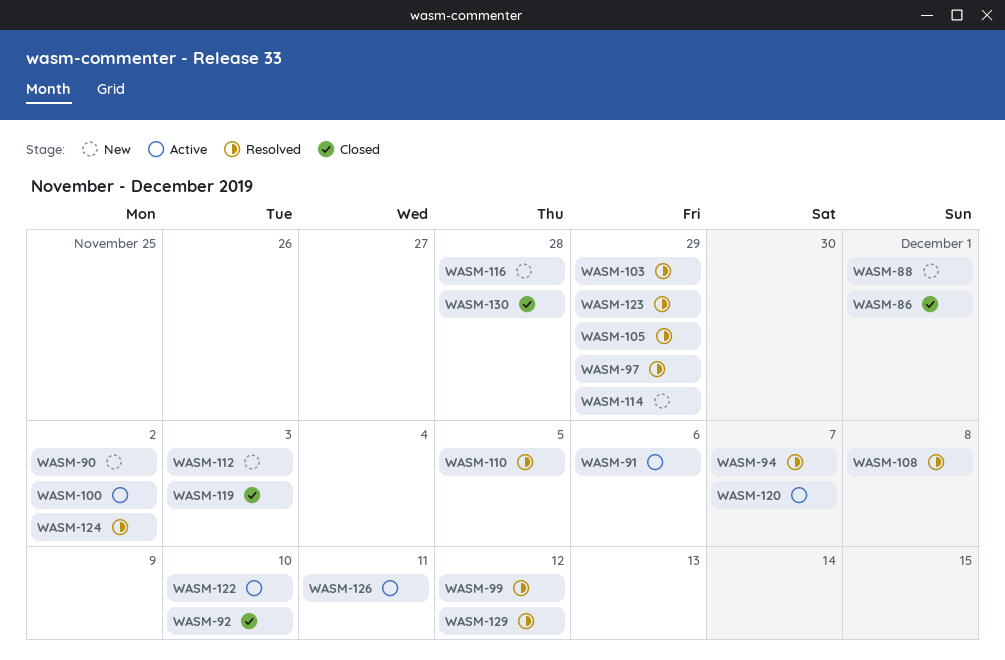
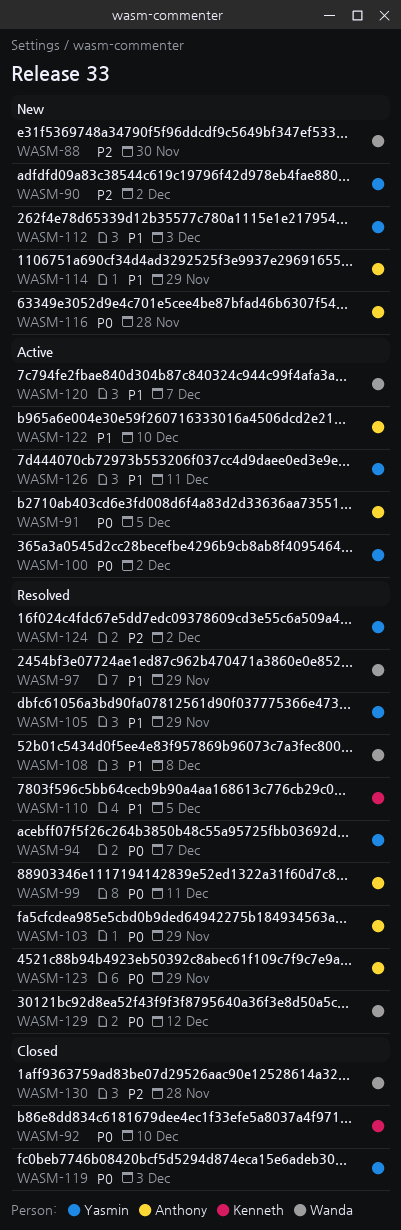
WASM-86: present -> none
WASM-88, due: Dec 1 -> Nov 30
WASM-91, due: Dec 6 -> Dec 5
WASM-99, due: Dec 12 -> Dec 11

